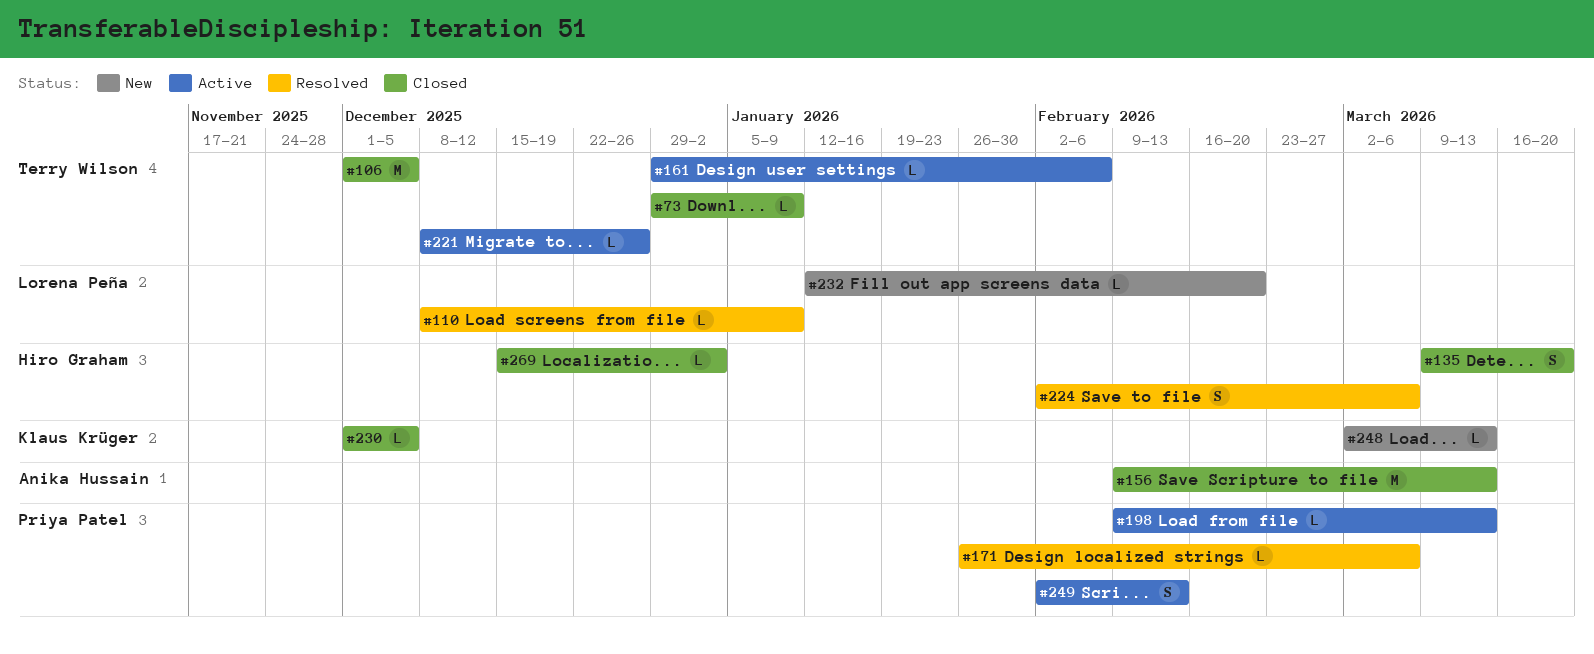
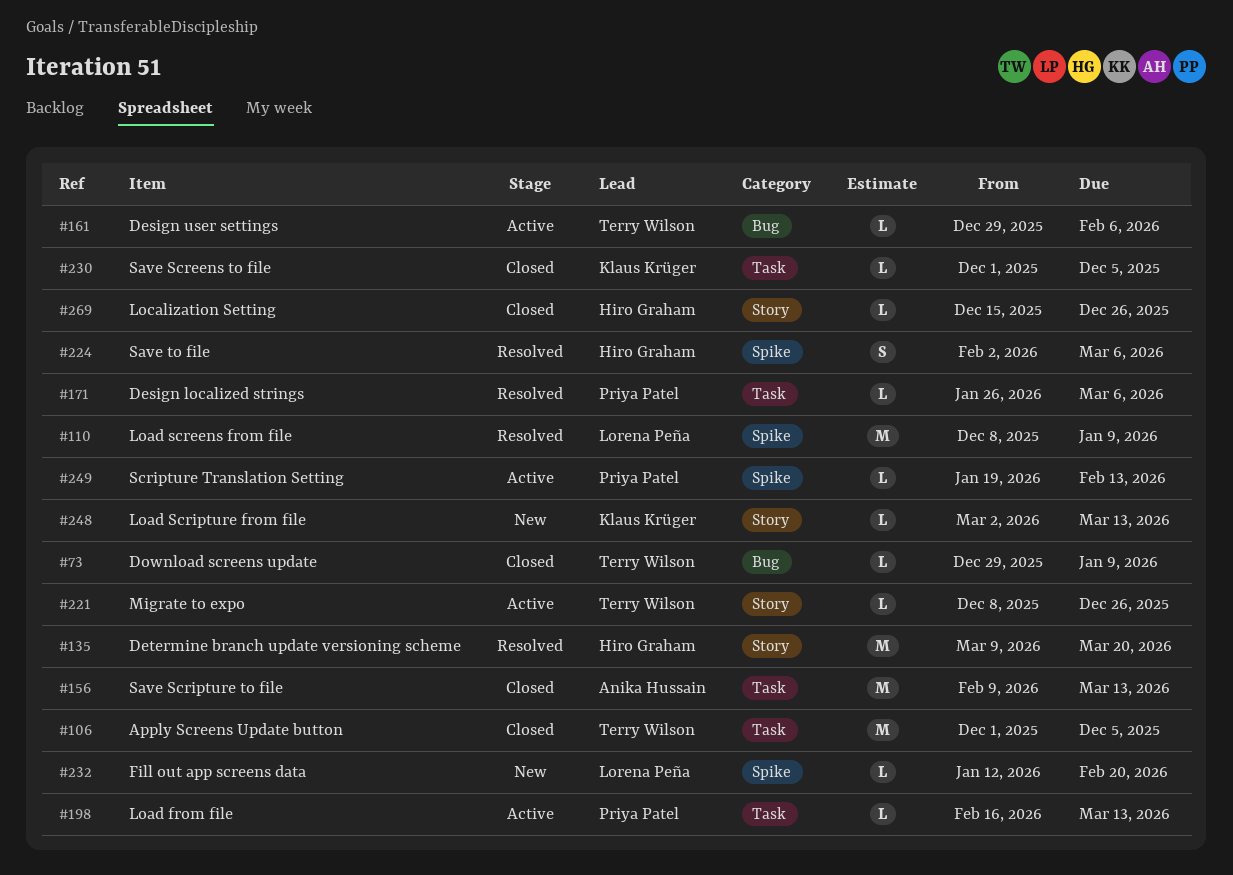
#110, estimate: L -> M
#135, status: Closed -> Resolved
#135, estimate: S -> M
#198, start: Feb 9 -> Feb 16
#249, estimate: S -> L
#249, start: Feb 2 -> Jan 19
#269, due: Jan 2 -> Dec 26

